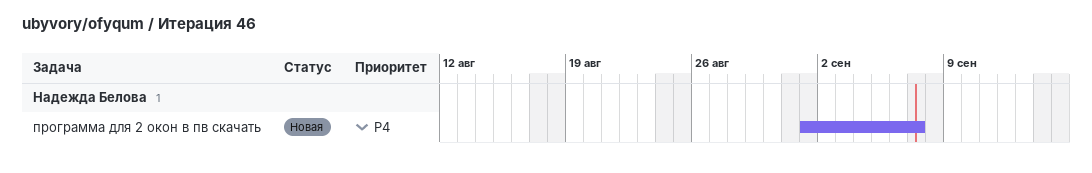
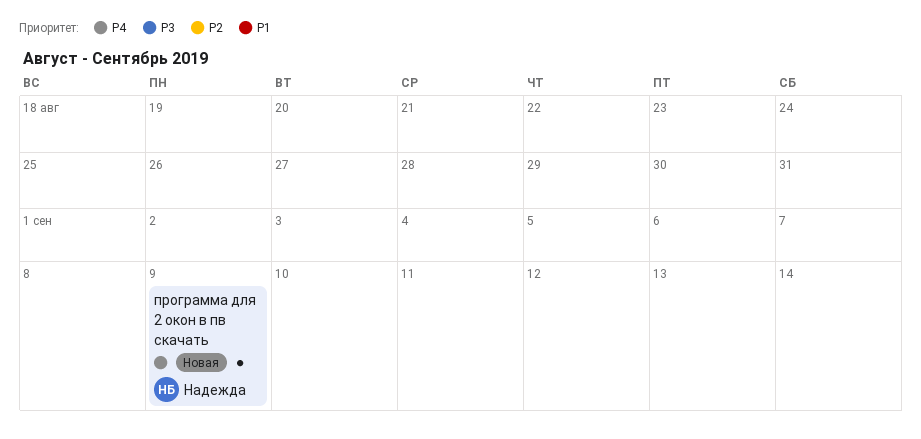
программа для 2 окон в пв скачать, due: Sep 7 -> Sep 9

